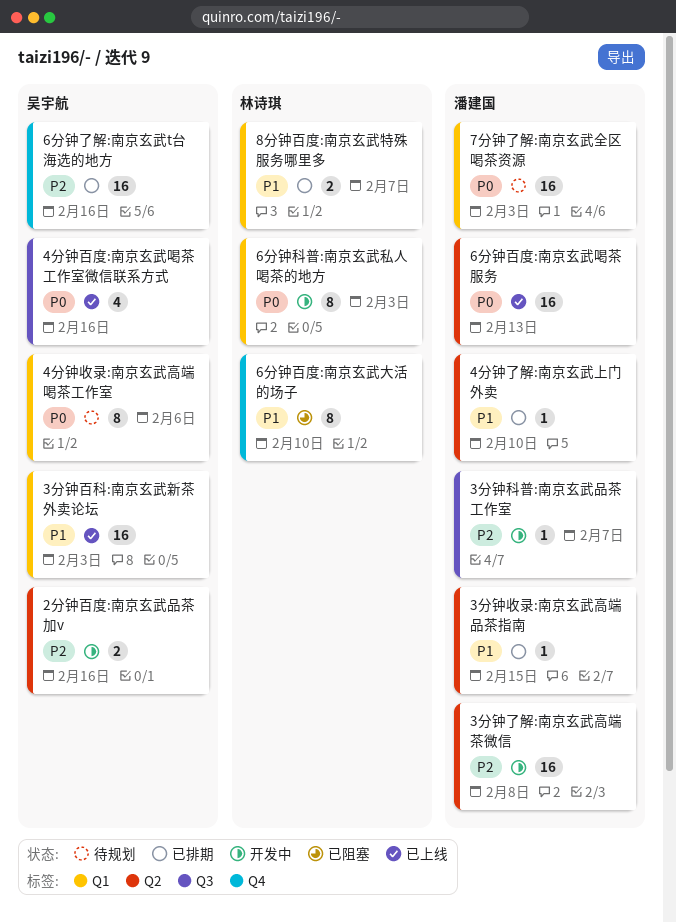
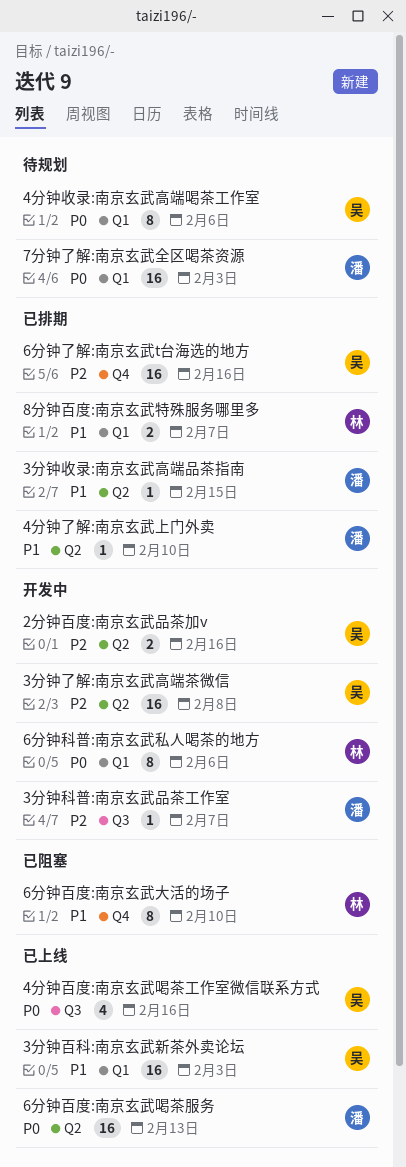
3分钟了解:南京玄武高端茶微信, owner: 潘建国 -> 吴宇航
6分钟科普:南京玄武私人喝茶的地方, due: Feb 3 -> Feb 6

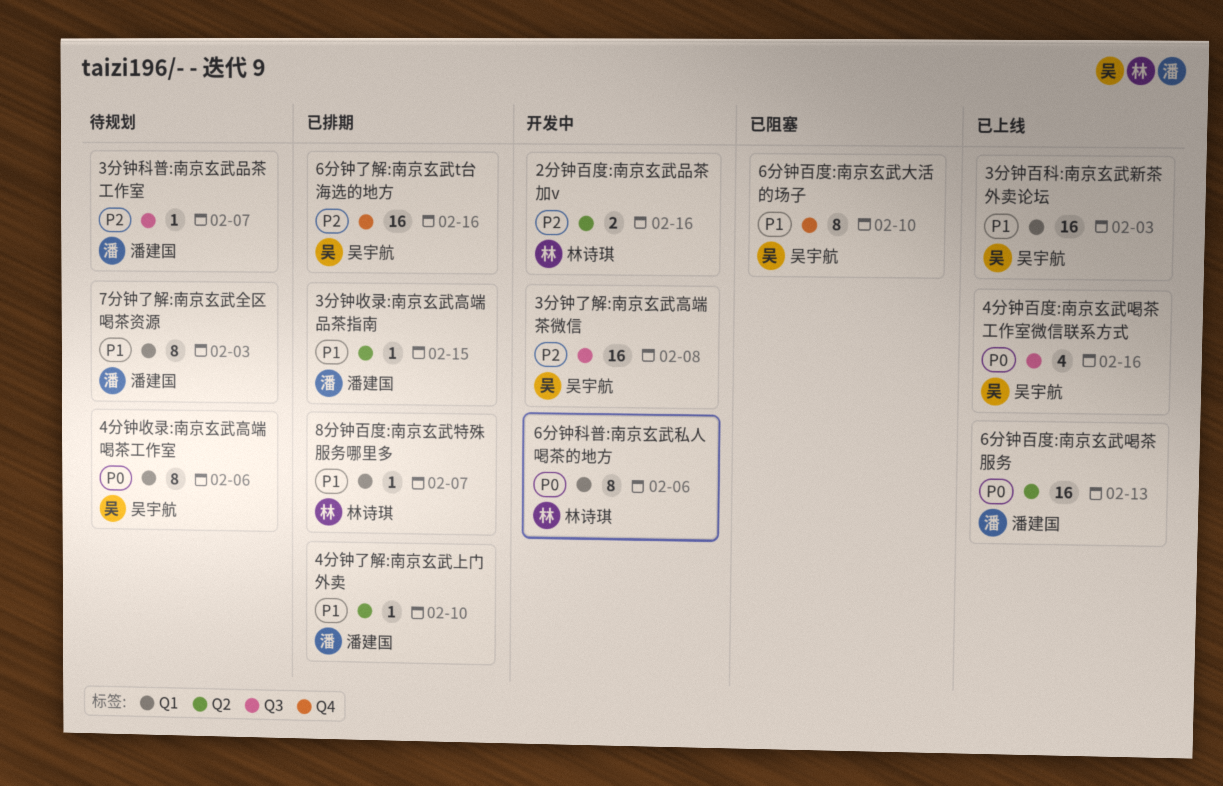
2分钟百度:南京玄武品茶加v, owner: 吴宇航 -> 林诗琪
3分钟了解:南京玄武高端茶微信, label: Q2 -> Q3
3分钟科普:南京玄武品茶工作室, status: 开发中 -> 待规划
6分钟百度:南京玄武大活的场子, owner: 林诗琪 -> 吴宇航
7分钟了解:南京玄武全区喝茶资源, priority: P0 -> P1
7分钟了解:南京玄武全区喝茶资源, estimate: 16 -> 8
8分钟百度:南京玄武特殊服务哪里多, estimate: 2 -> 1

